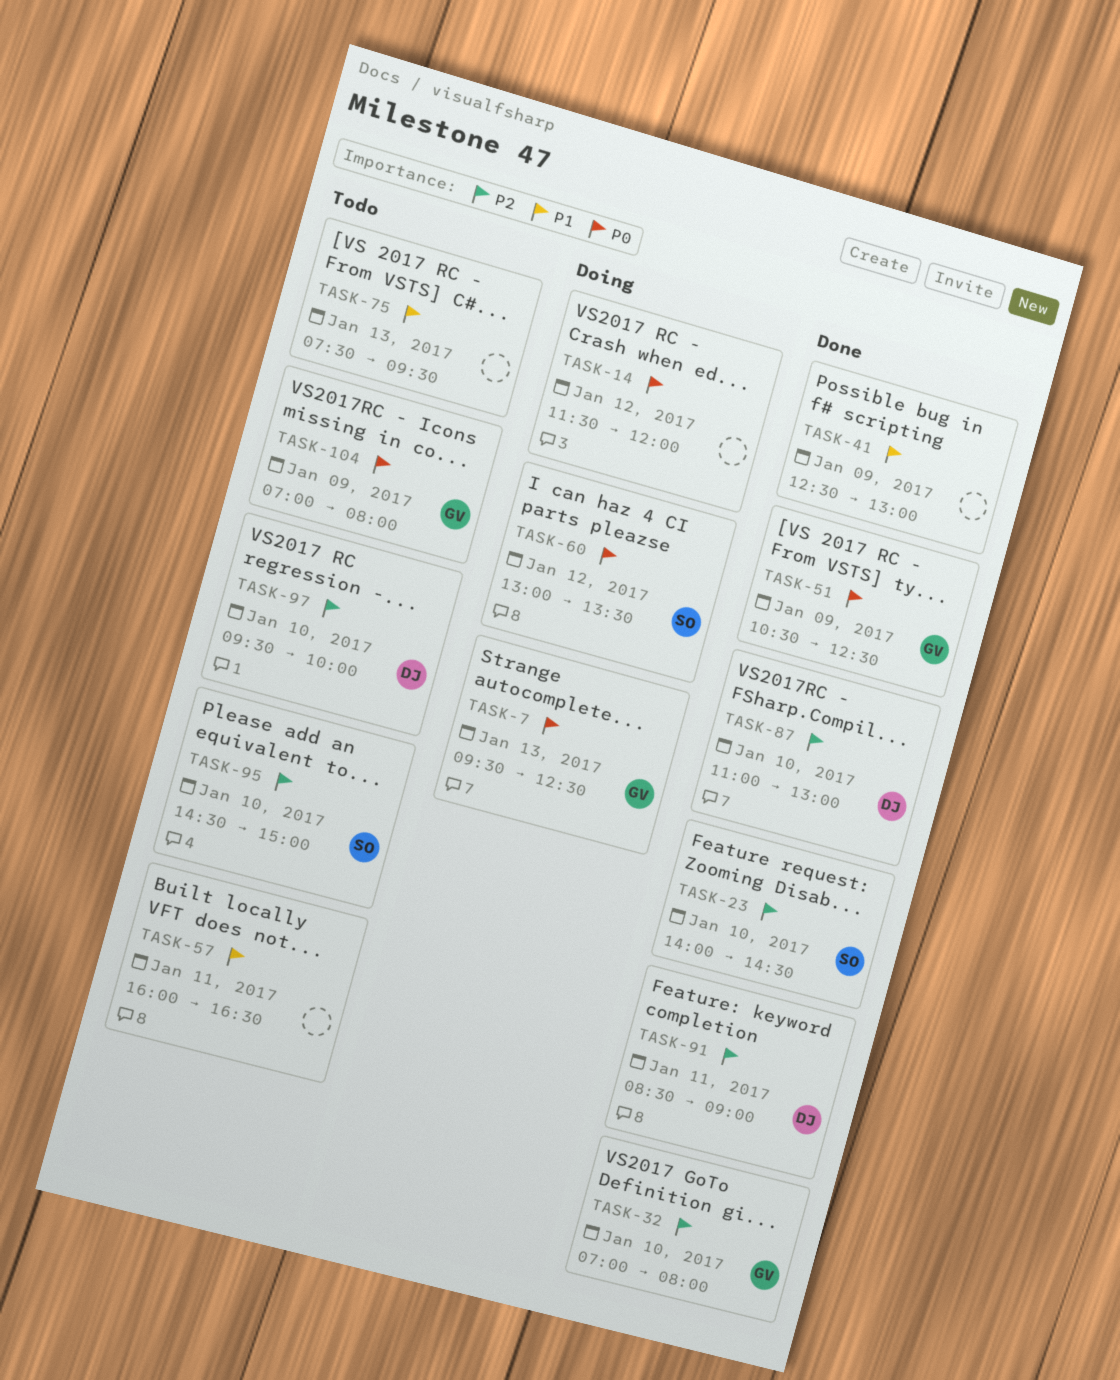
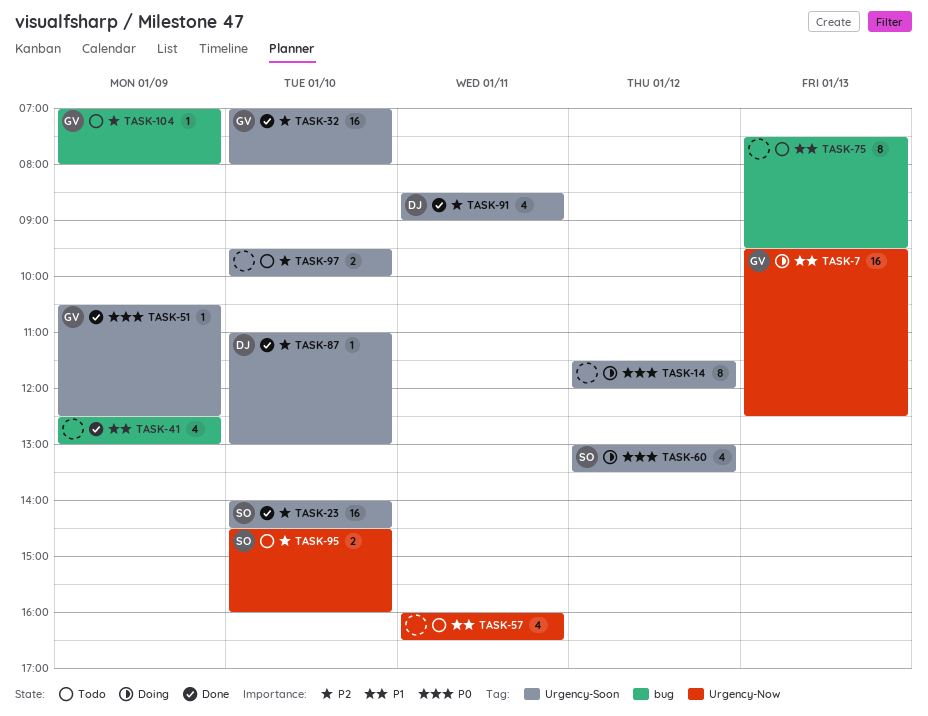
TASK-7, priority: P0 -> P1
TASK-95, ends: 15:00 -> 16:00
TASK-97, owner: DJ -> none
TASK-104, priority: P0 -> P2

